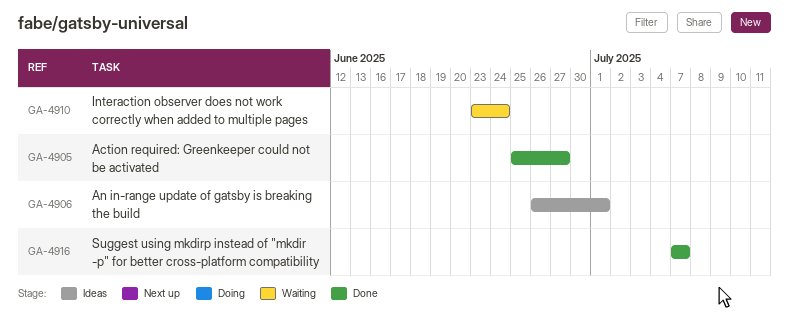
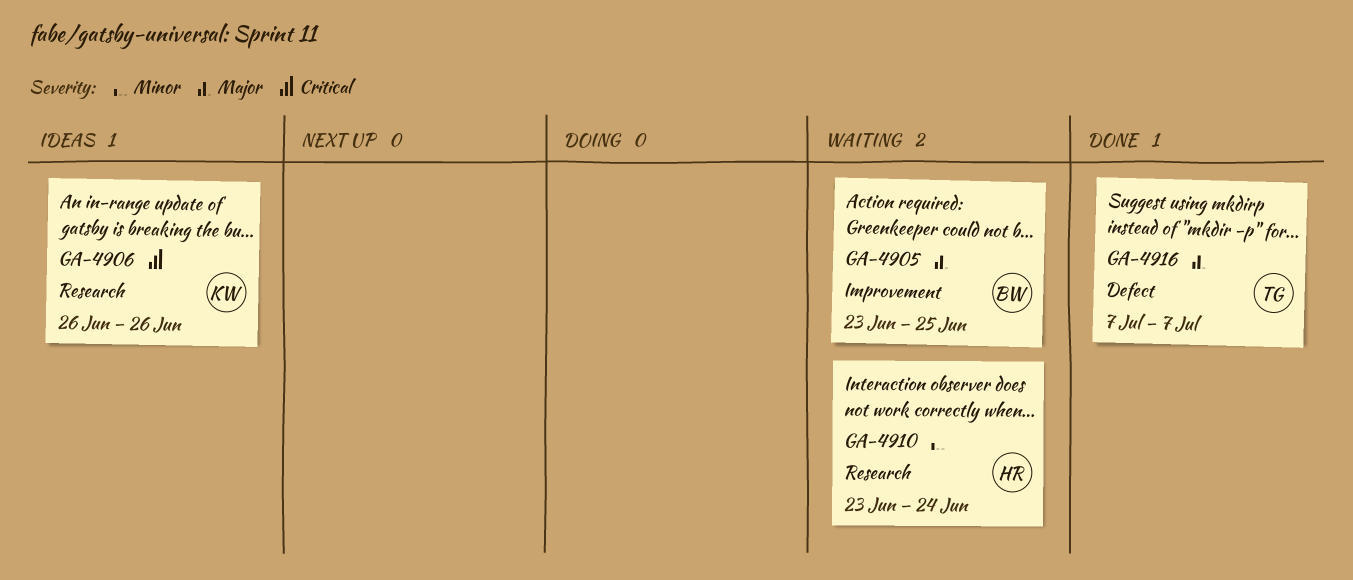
GA-4905, status: Done -> Waiting
GA-4905, start: Jun 25 -> Jun 23
GA-4905, due: Jun 27 -> Jun 25
GA-4906, due: Jul 1 -> Jun 26

